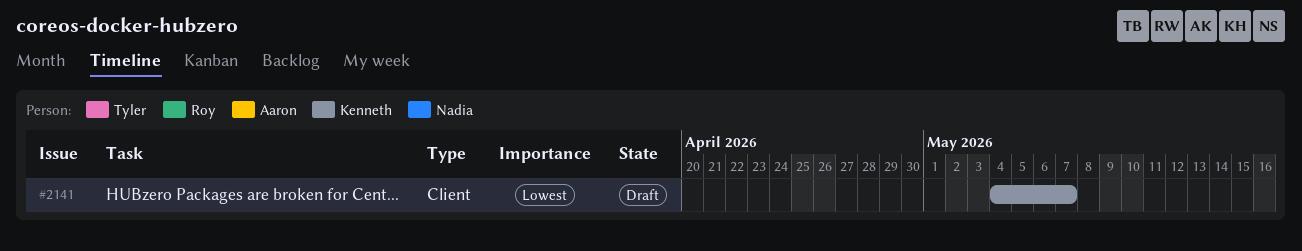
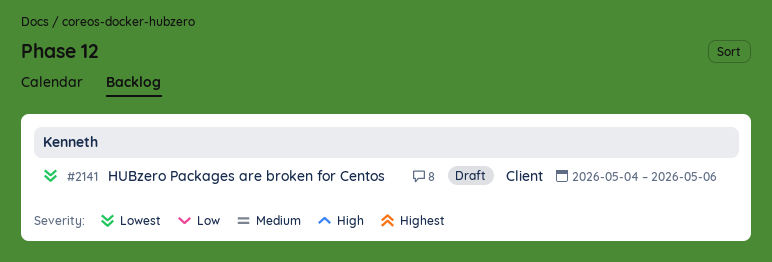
#2141, due: May 7 -> May 6

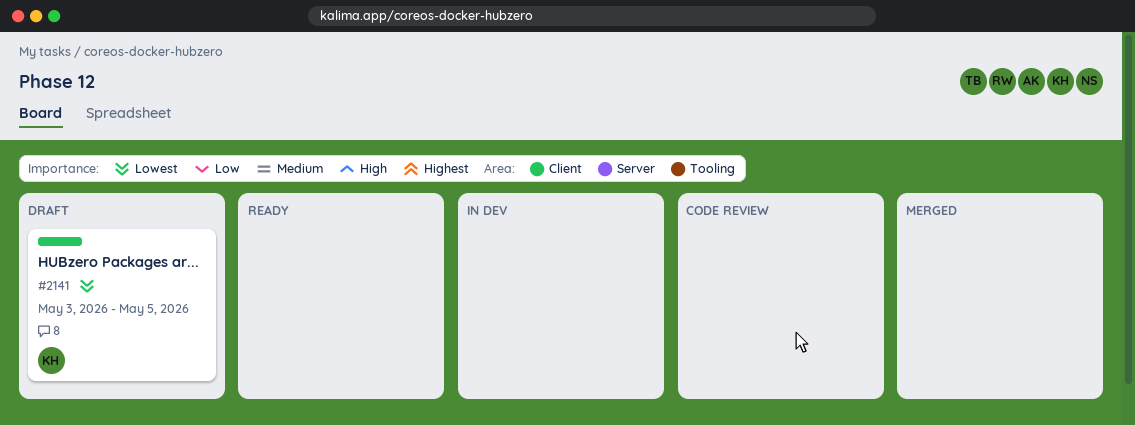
#2141, start: May 4 -> May 3
#2141, due: May 6 -> May 5

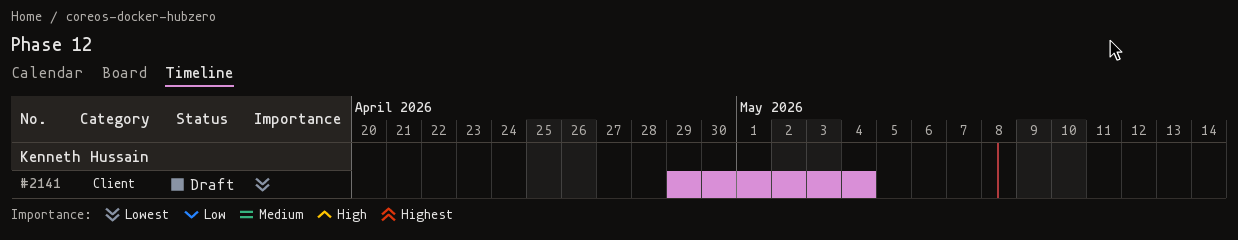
#2141, start: May 3 -> Apr 29
#2141, due: May 5 -> May 4

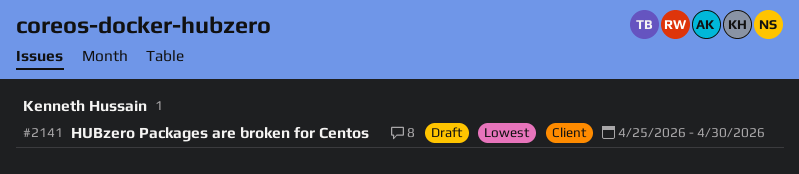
#2141, start: Apr 29 -> Apr 25
#2141, due: May 4 -> Apr 30

